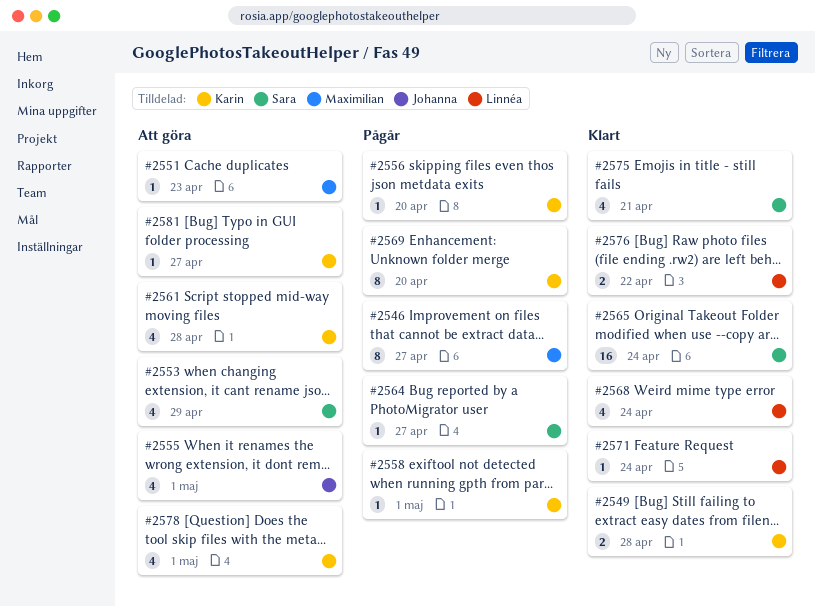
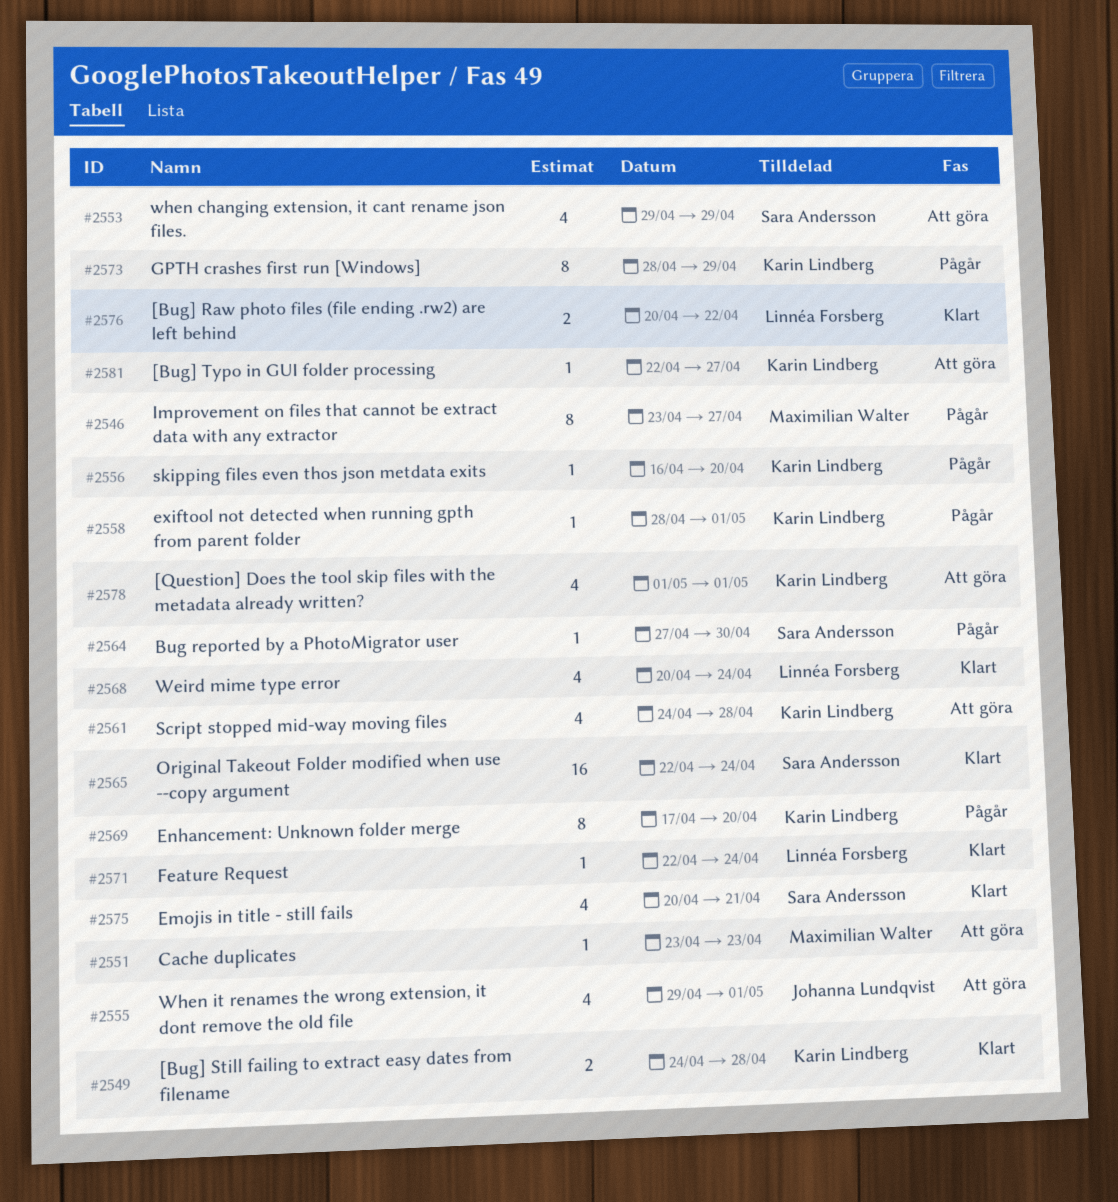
#2564, due: Apr 27 -> Apr 30
#2573: none -> present

